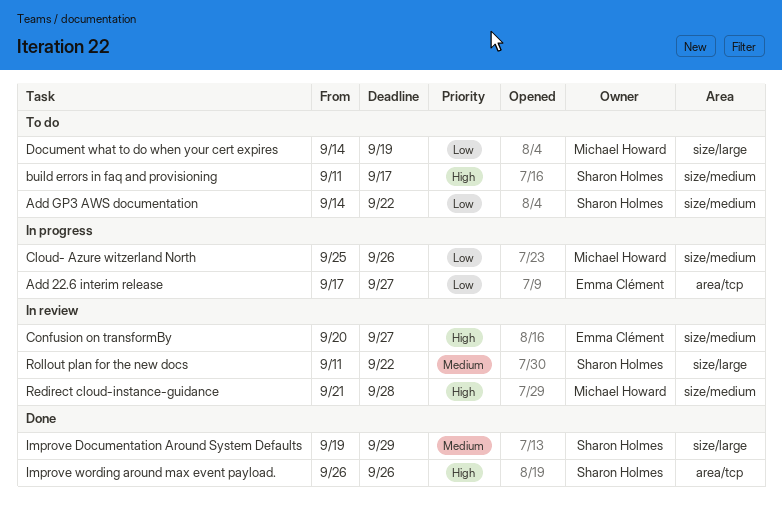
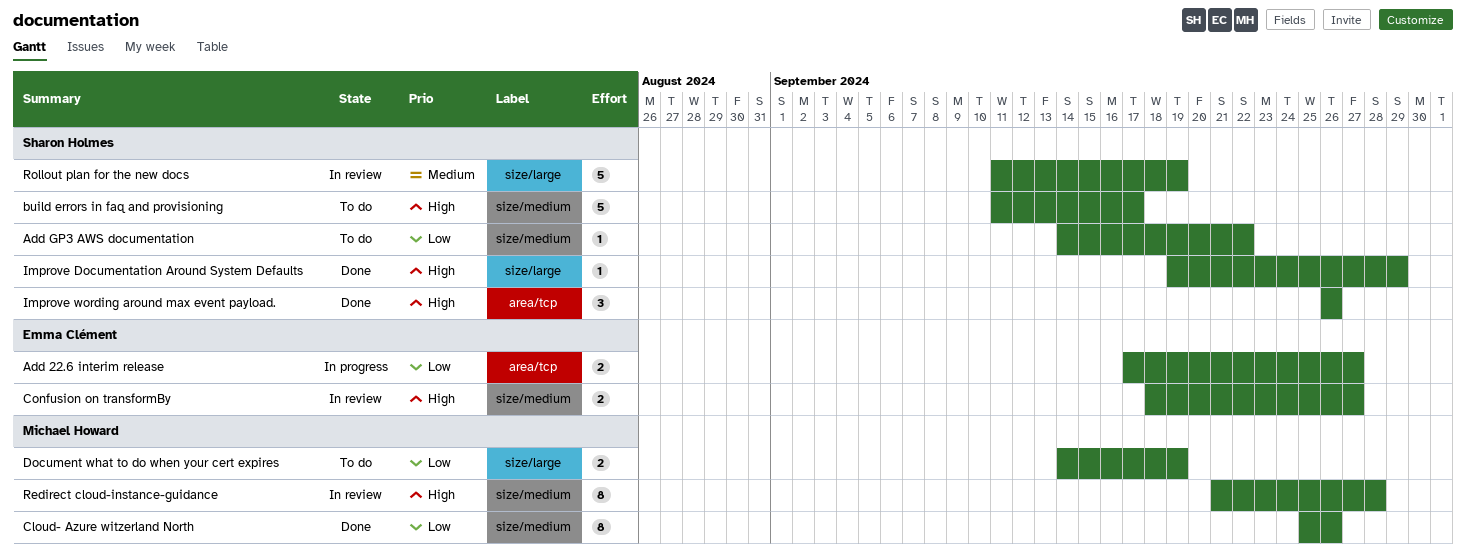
Cloud- Azure witzerland North, status: In progress -> Done
Confusion on transformBy, start: Sep 20 -> Sep 18
Improve Documentation Around System Defaults, priority: Medium -> High
Rollout plan for the new docs, due: Sep 22 -> Sep 19

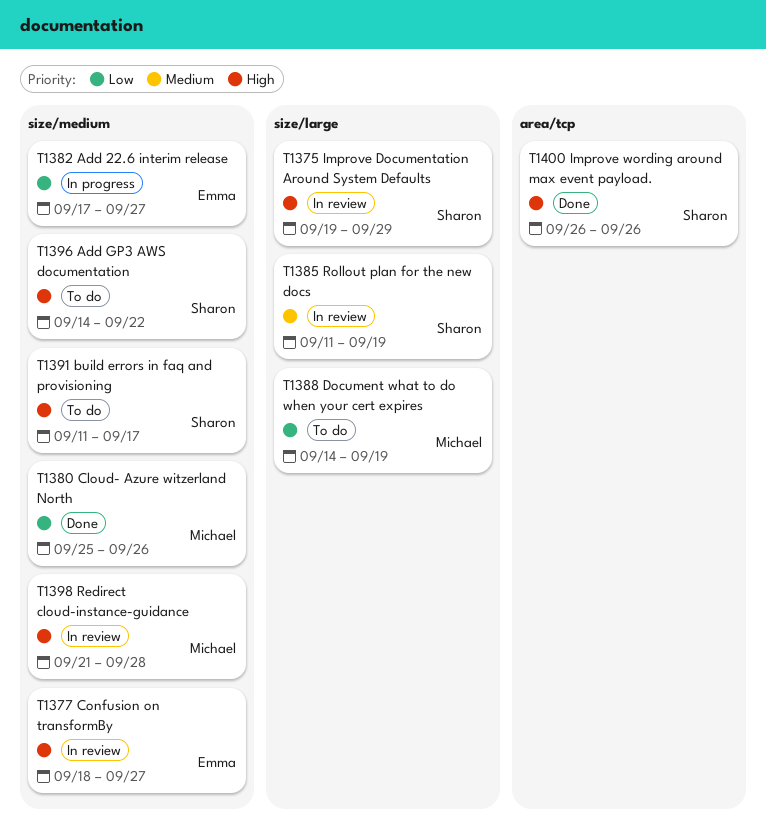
Add 22.6 interim release, label: area/tcp -> size/medium
Add GP3 AWS documentation, priority: Low -> High
Improve Documentation Around System Defaults, status: Done -> In review

